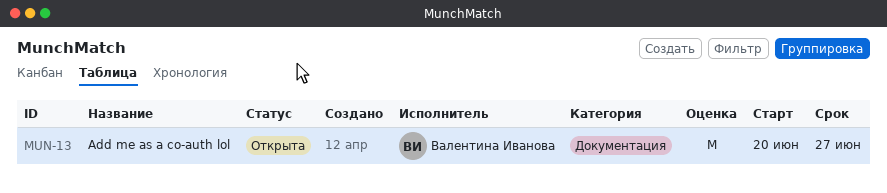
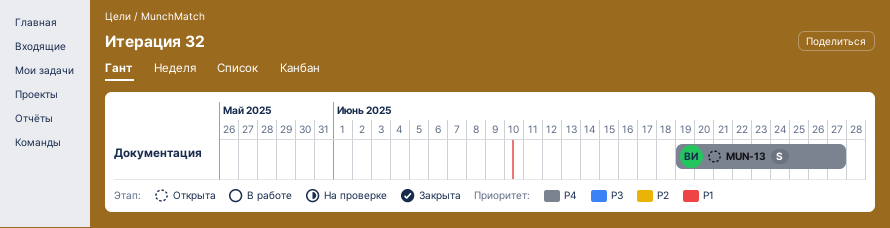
MUN-13, estimate: M -> S
MUN-13, start: Jun 20 -> Jun 19

